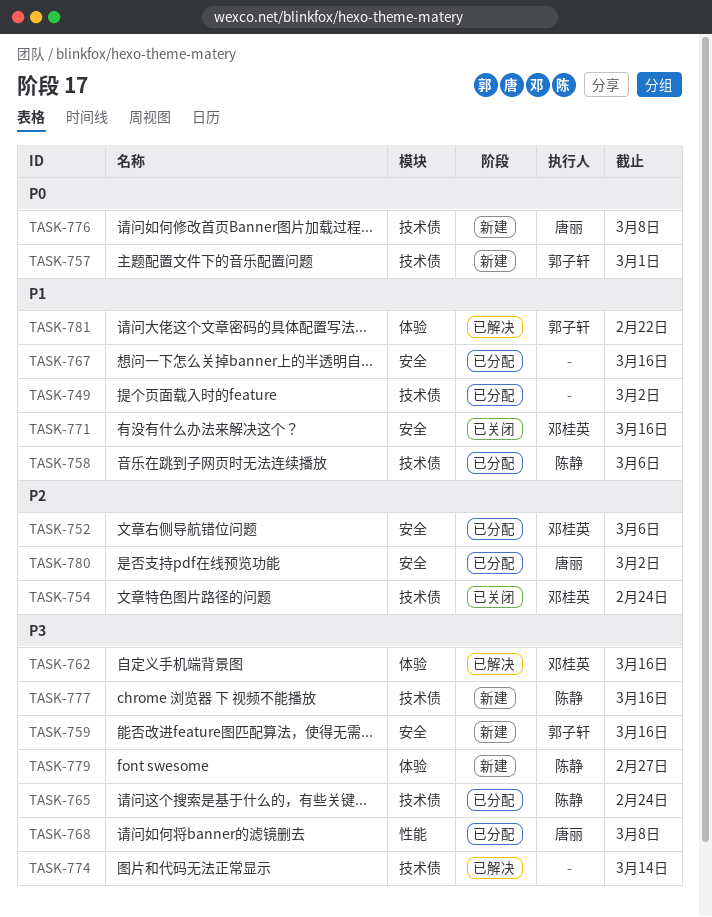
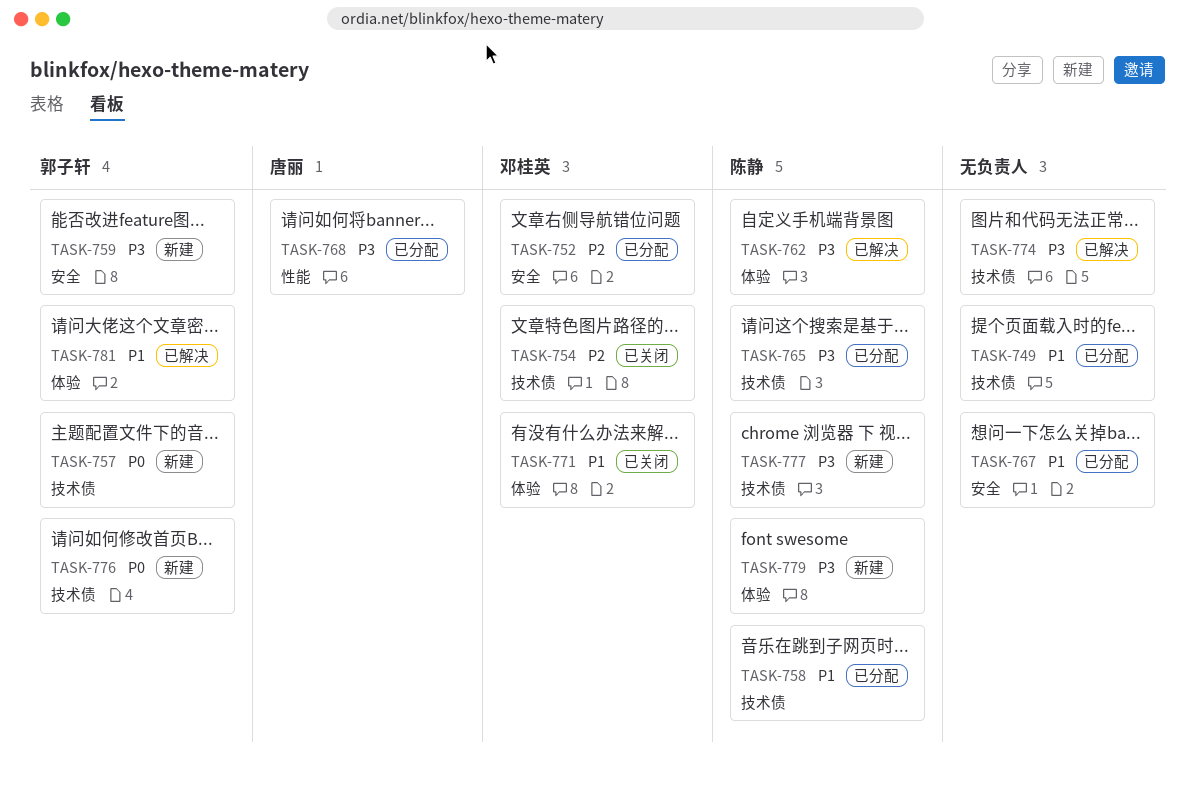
TASK-762, owner: 邓桂英 -> 陈静
TASK-771, label: 安全 -> 体验
TASK-776, owner: 唐丽 -> 郭子轩
TASK-780: present -> none

